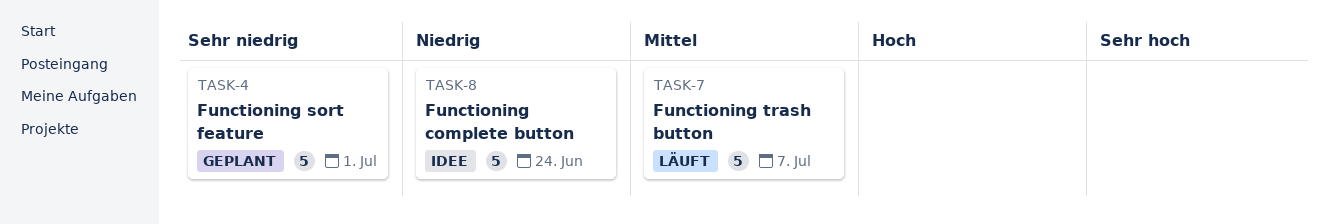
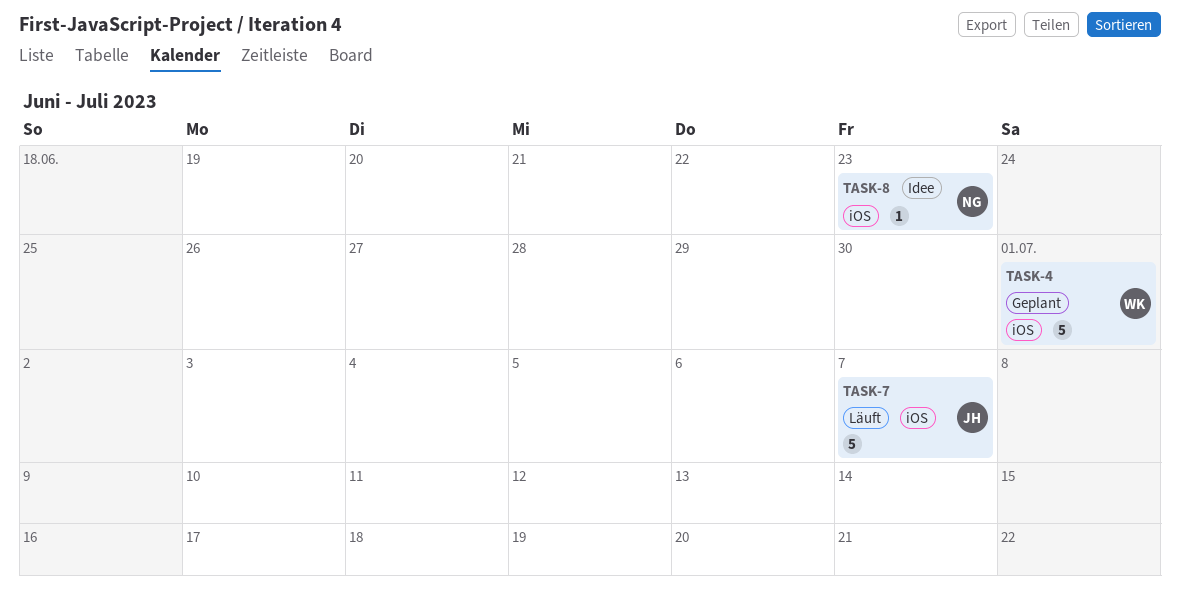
TASK-8, estimate: 5 -> 1
TASK-8, due: Jun 24 -> Jun 23

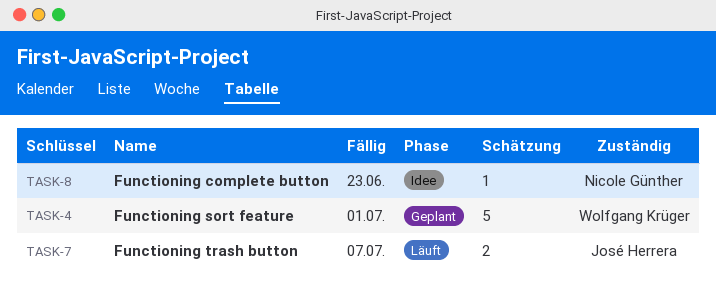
TASK-7, estimate: 5 -> 2

